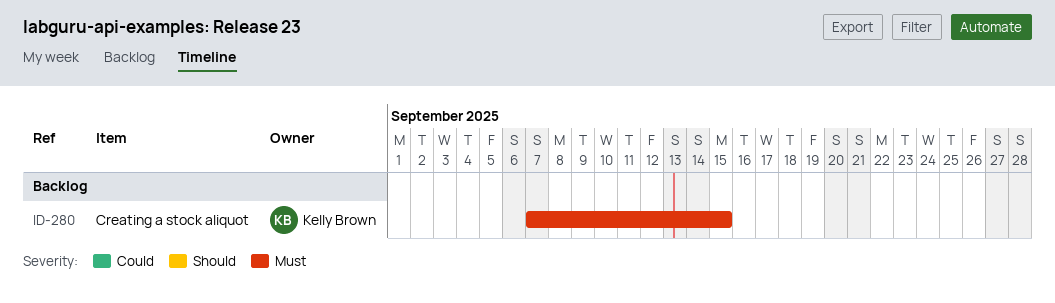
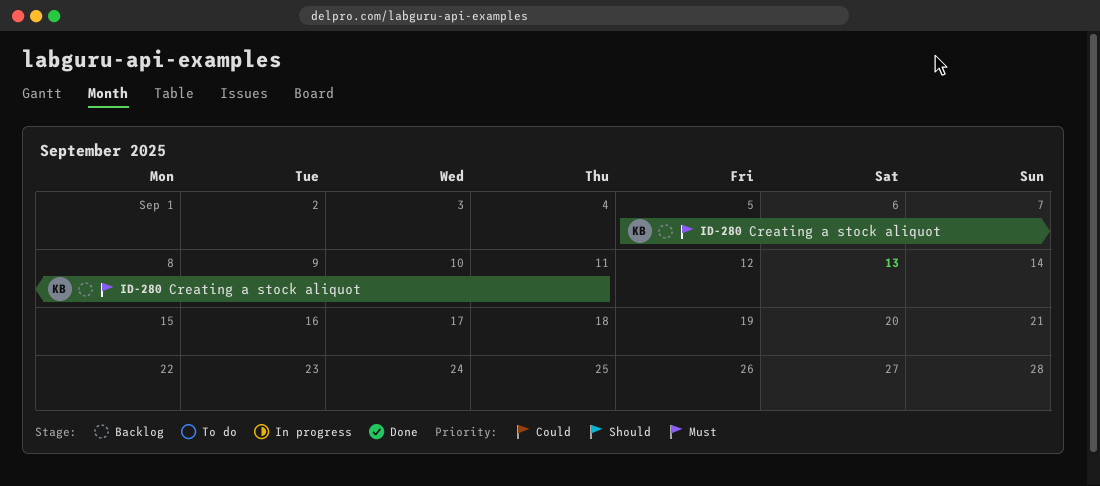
ID-280, start: Sep 7 -> Sep 5
ID-280, due: Sep 15 -> Sep 11

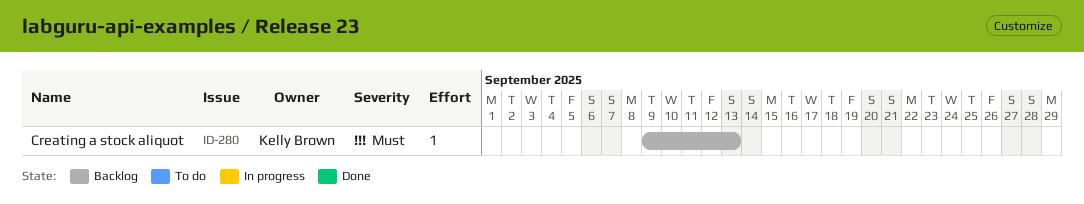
ID-280, start: Sep 5 -> Sep 9
ID-280, due: Sep 11 -> Sep 13

